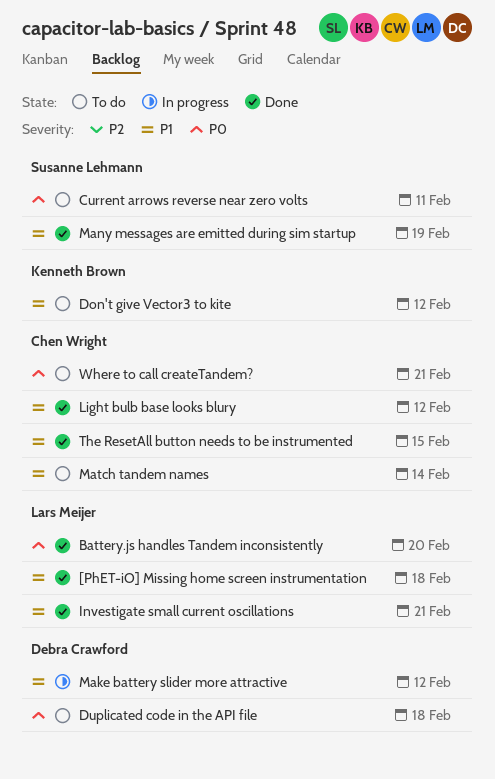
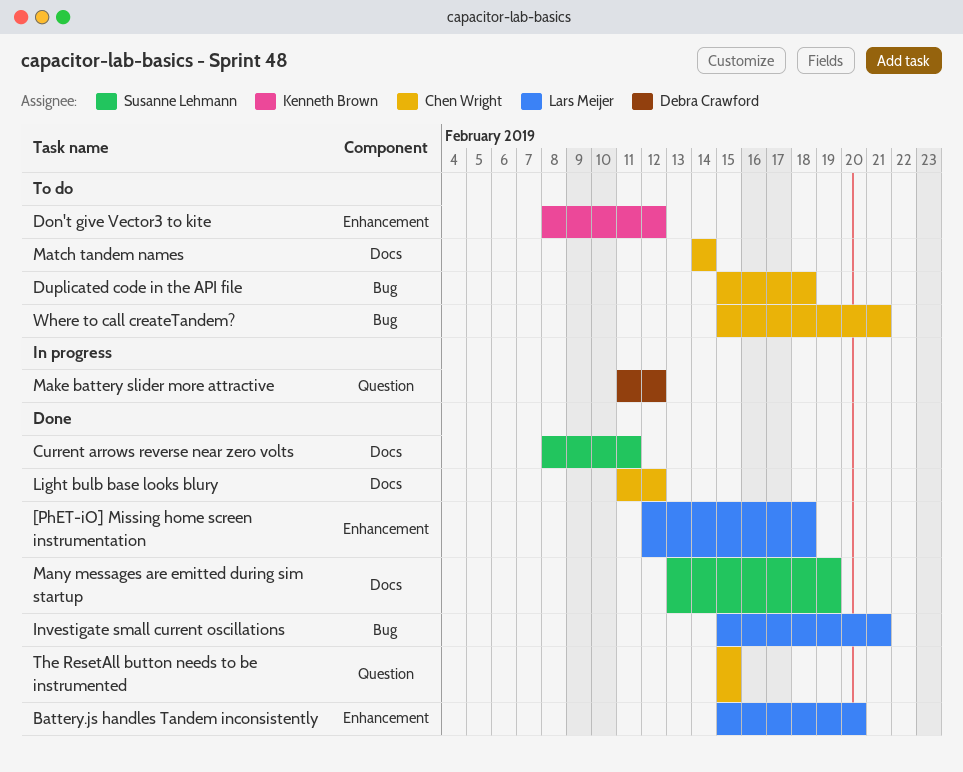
Current arrows reverse near zero volts, status: To do -> Done
Duplicated code in the API file, owner: Debra Crawford -> Chen Wright

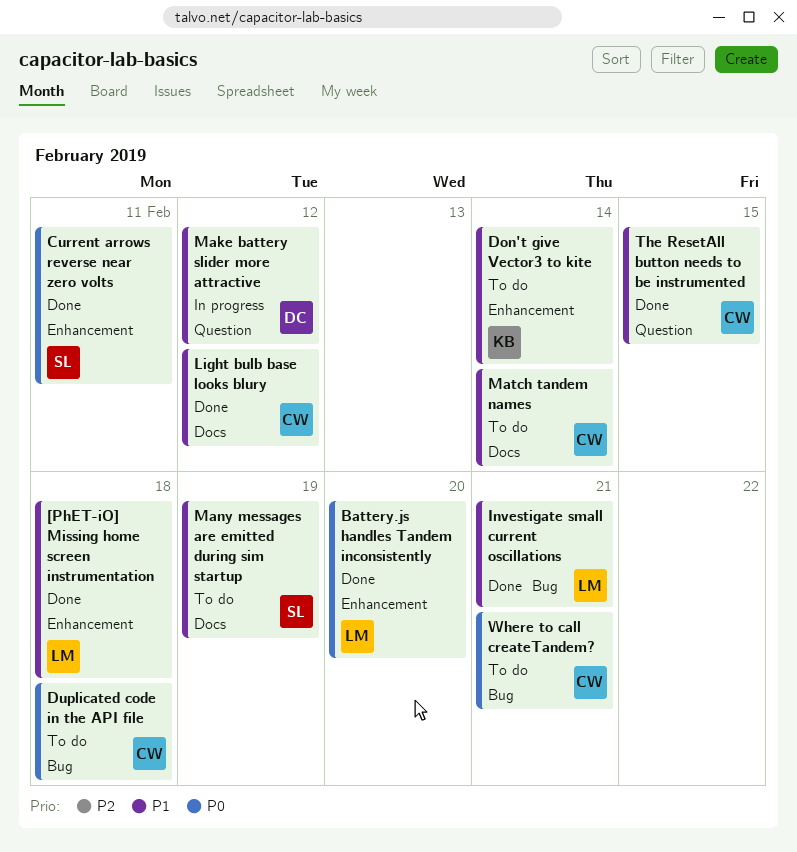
Current arrows reverse near zero volts, label: Docs -> Enhancement
Don't give Vector3 to kite, due: Feb 12 -> Feb 14
Many messages are emitted during sim startup, status: Done -> To do

